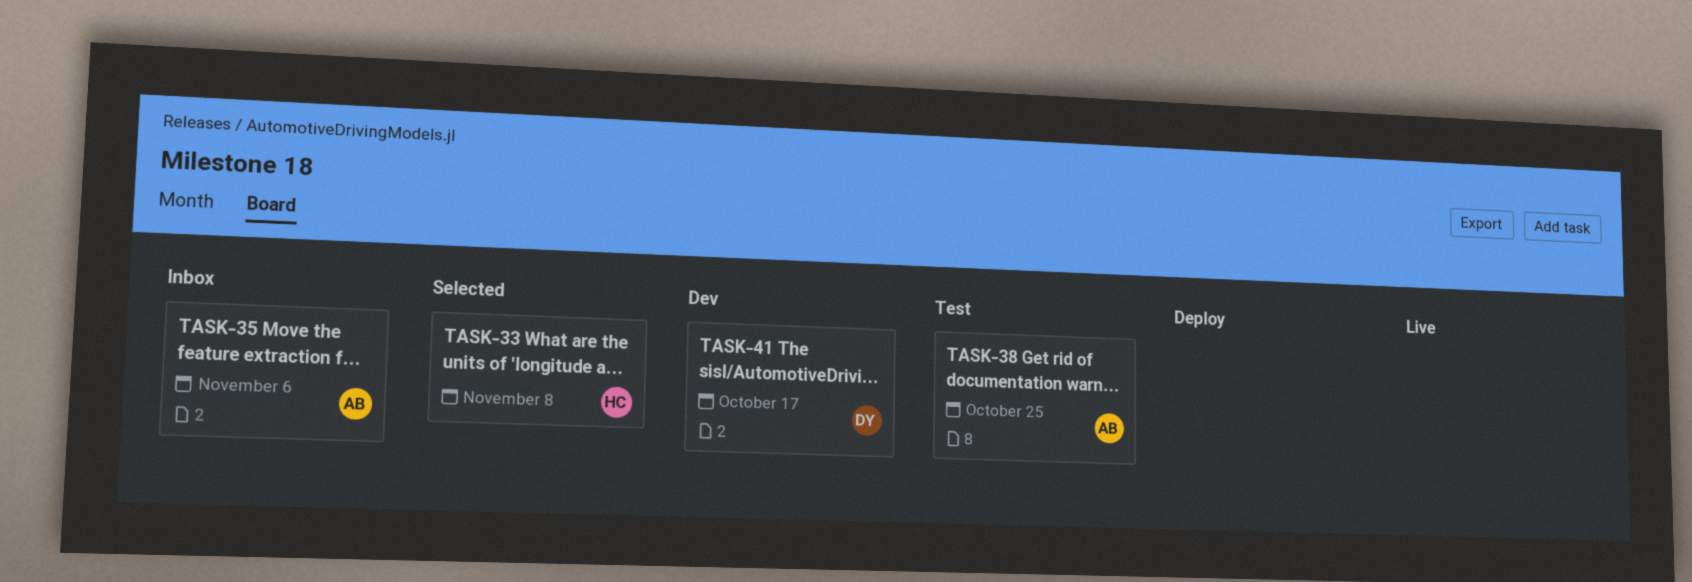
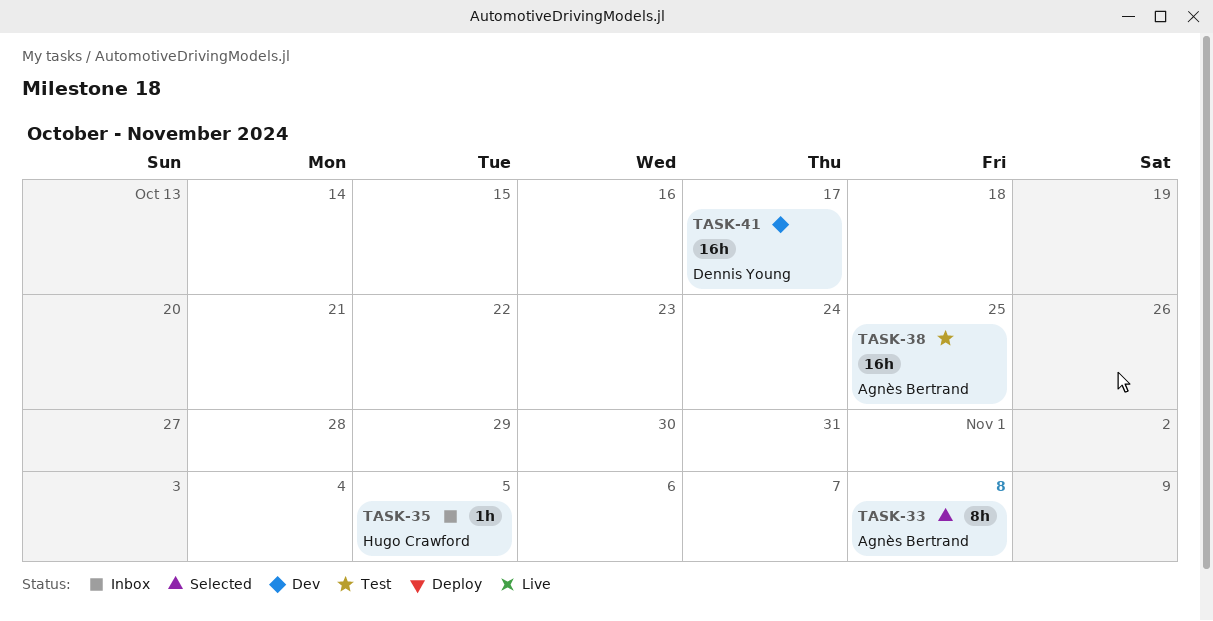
TASK-33, owner: Hugo Crawford -> Agnès Bertrand
TASK-35, owner: Agnès Bertrand -> Hugo Crawford
TASK-35, due: Nov 6 -> Nov 5

